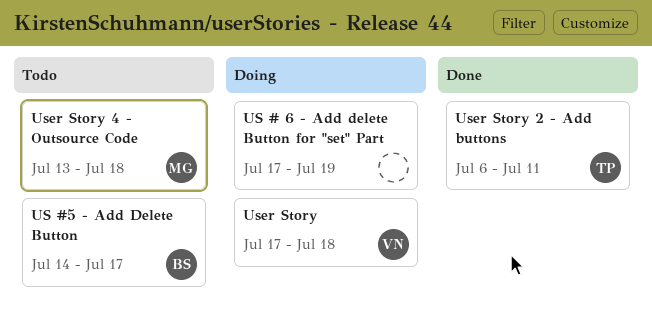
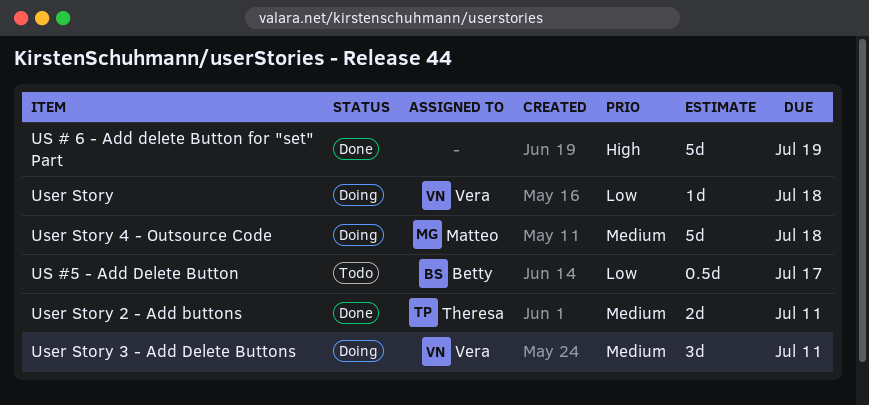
US # 6 - Add delete Button for "set" Part, status: Doing -> Done
User Story 3 - Add Delete Buttons: none -> present
User Story 4 - Outsource Code, status: Todo -> Doing

